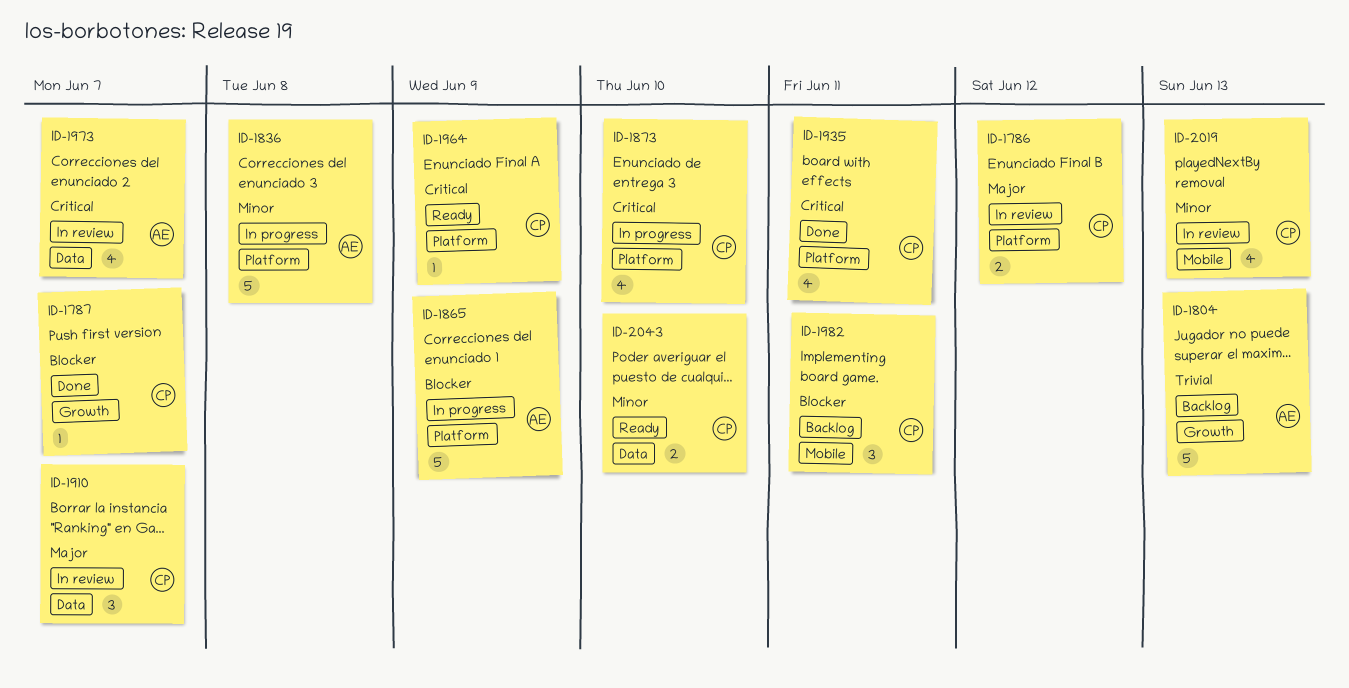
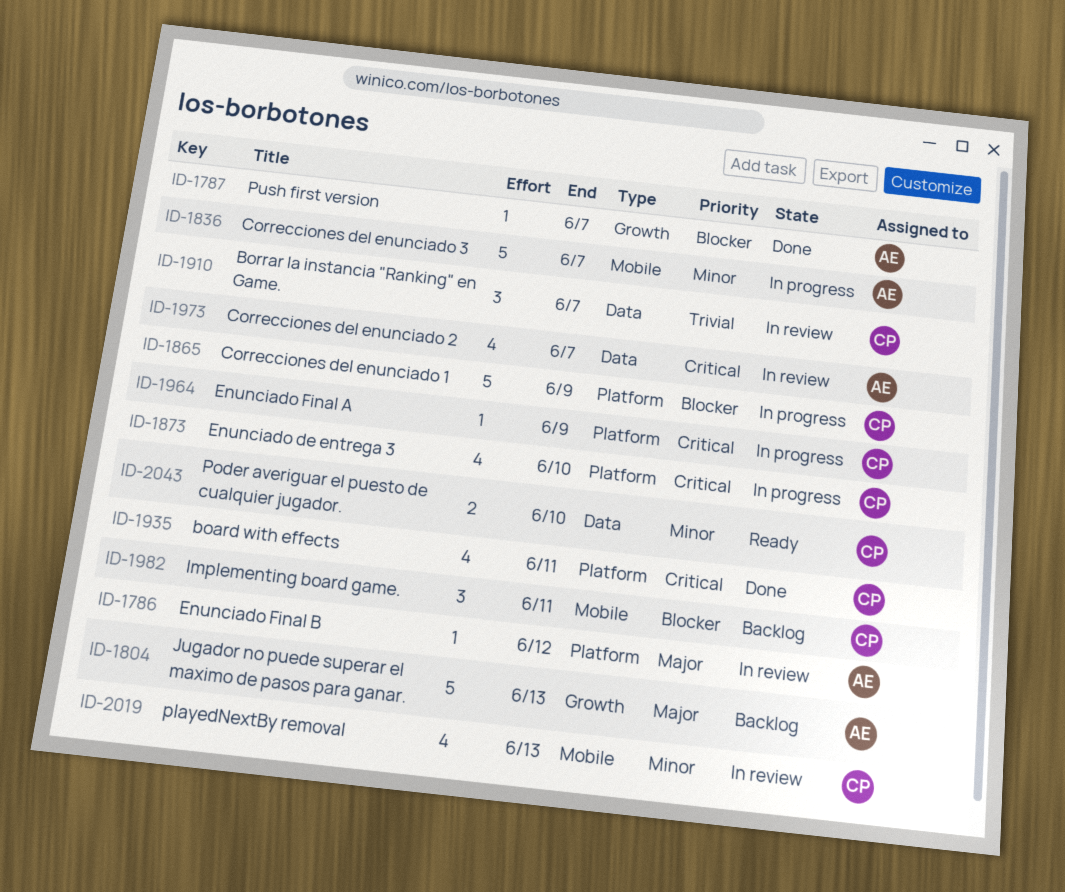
ID-1786, owner: CP -> AE
ID-1786, estimate: 2 -> 1
ID-1787, owner: CP -> AE
ID-1804, priority: Trivial -> Major
ID-1836, label: Platform -> Mobile
ID-1836, due: Jun 8 -> Jun 7
ID-1865, owner: AE -> CP
ID-1910, priority: Major -> Trivial
ID-1964, status: Ready -> In progress

